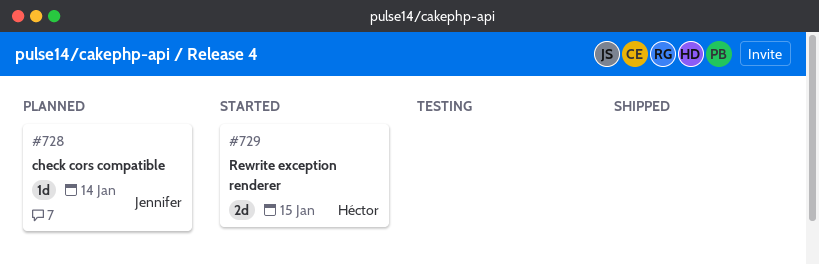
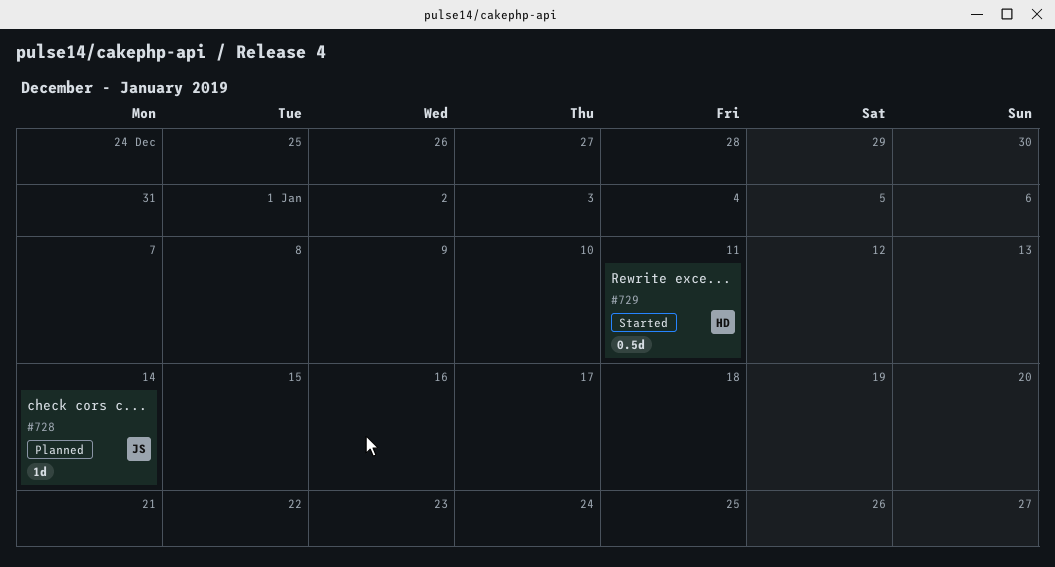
#729, estimate: 2d -> 0.5d
#729, due: Jan 15 -> Jan 11

